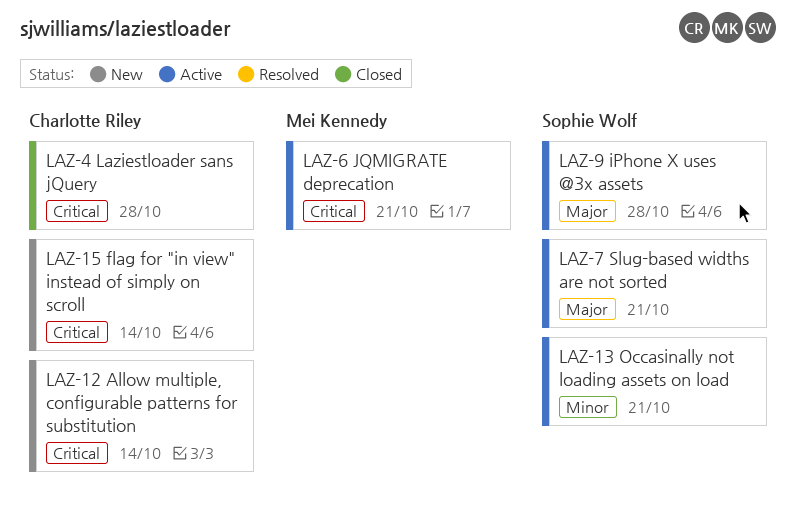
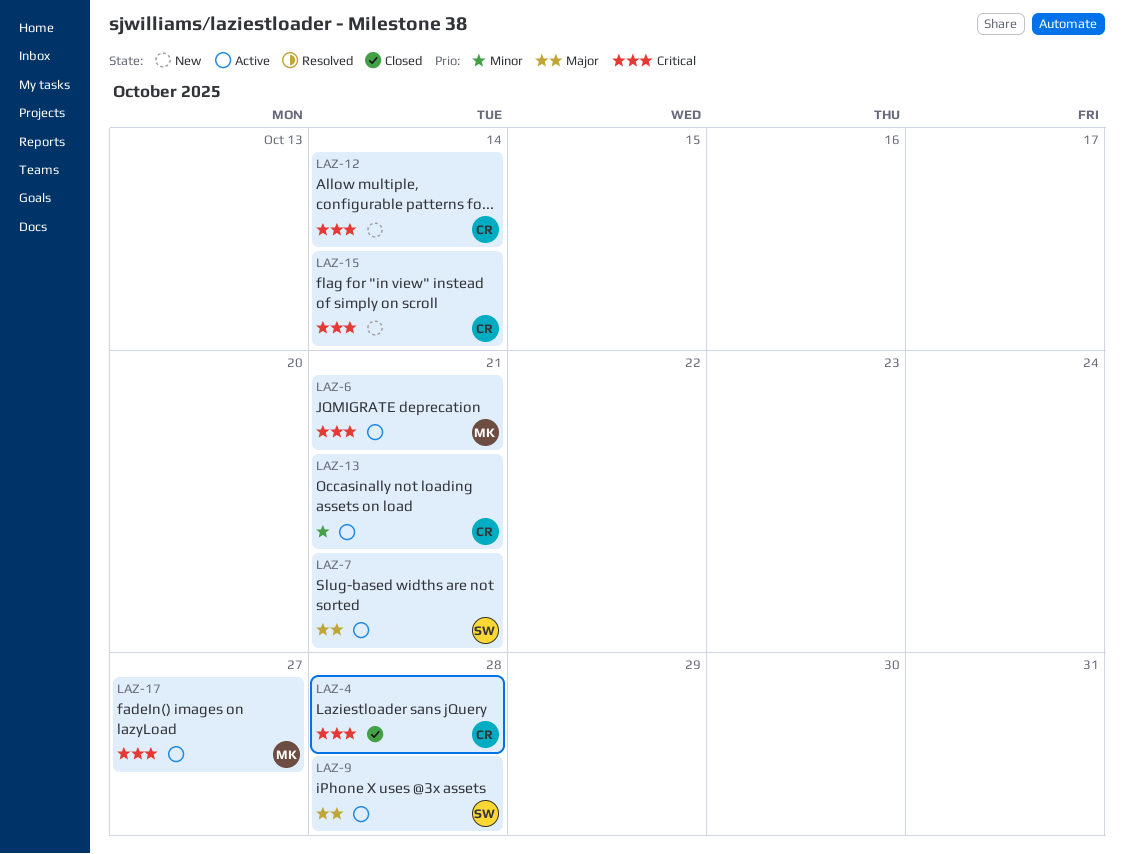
LAZ-13, owner: Sophie Wolf -> Charlotte Riley
LAZ-17: none -> present

